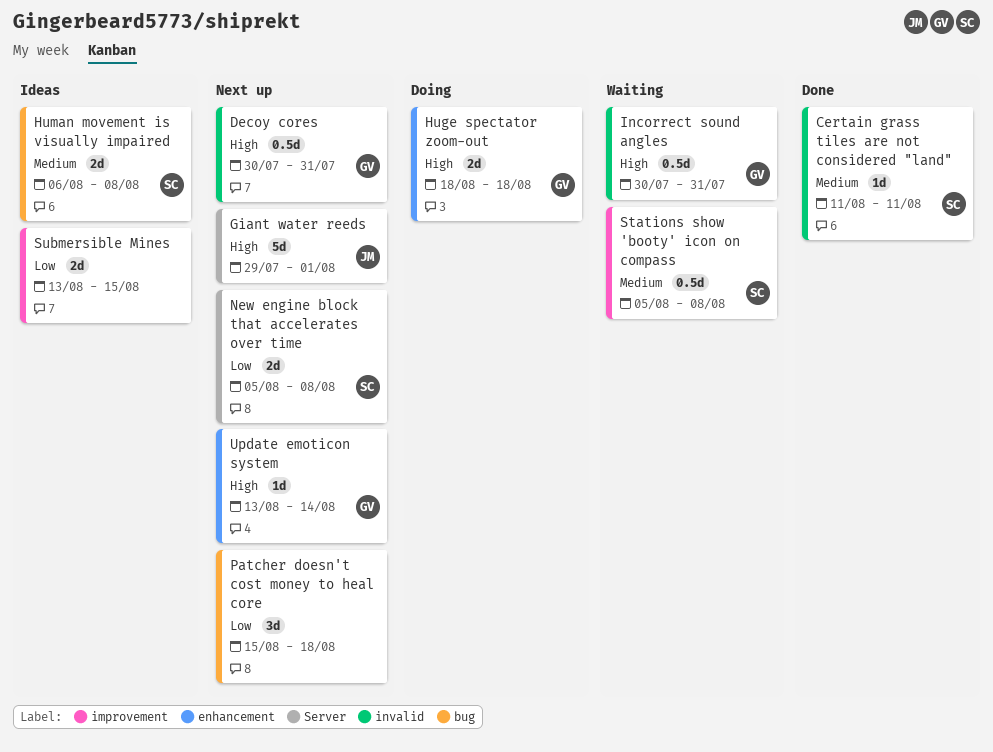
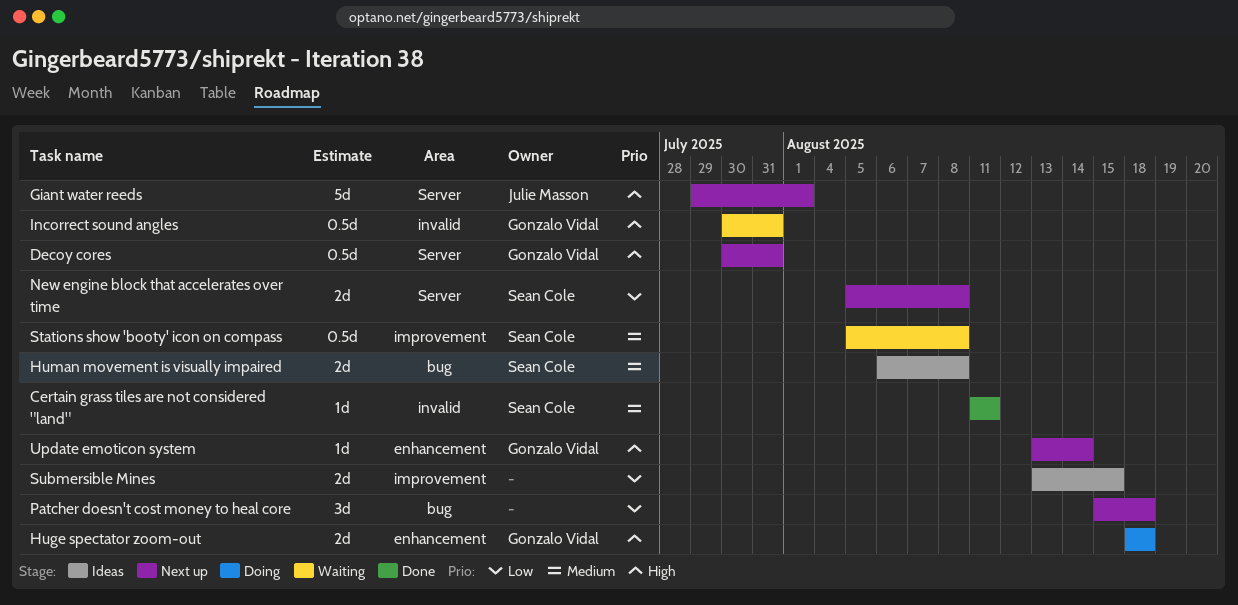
Decoy cores, label: invalid -> Server

